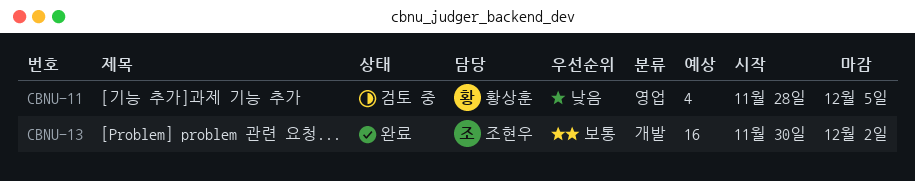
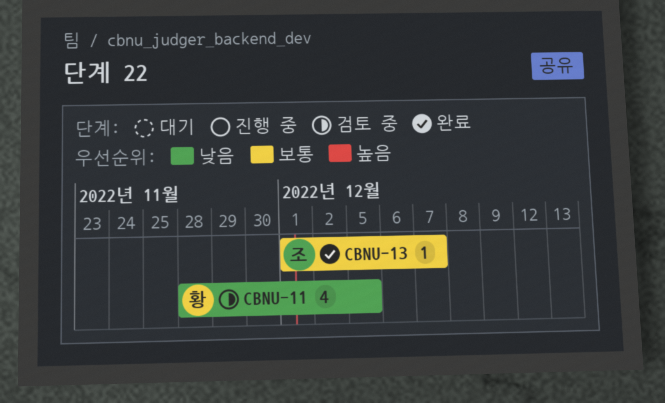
CBNU-13, estimate: 16 -> 1
CBNU-13, start: Nov 30 -> Dec 1
CBNU-13, due: Dec 2 -> Dec 7

